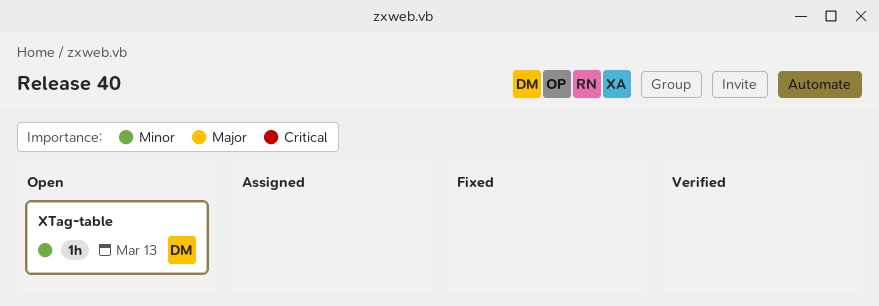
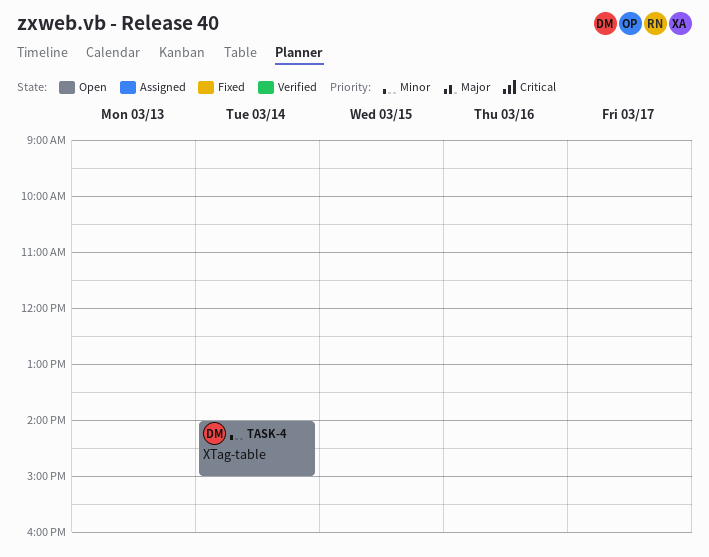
XTag-table, day: Mar 13 -> Mar 14

